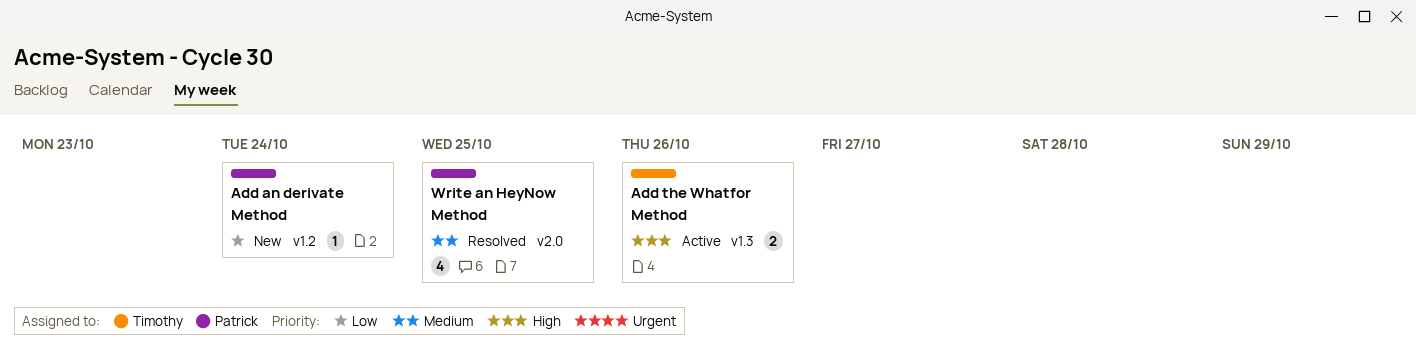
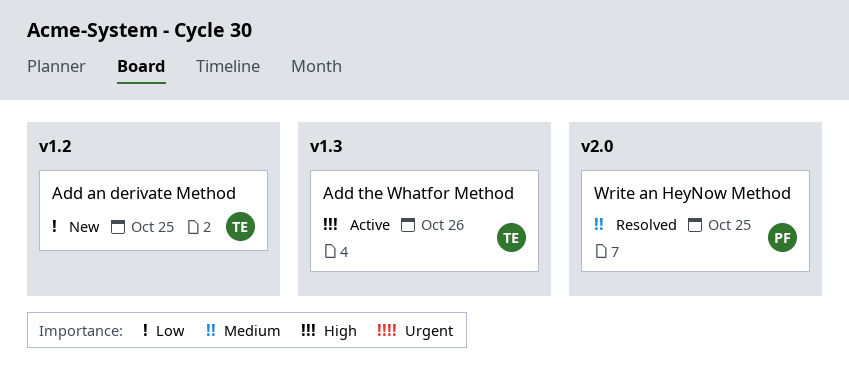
Add an derivate Method, owner: Patrick -> Timothy
Add an derivate Method, due: Oct 24 -> Oct 25

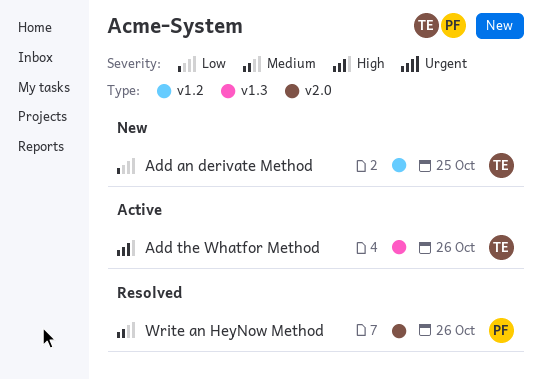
Write an HeyNow Method, due: Oct 25 -> Oct 26

